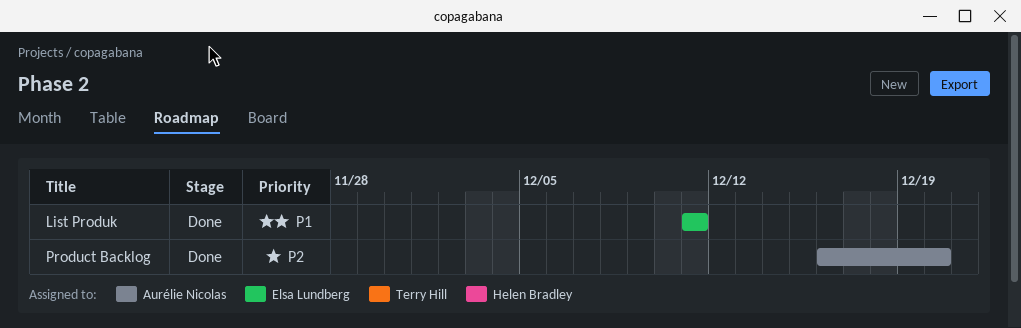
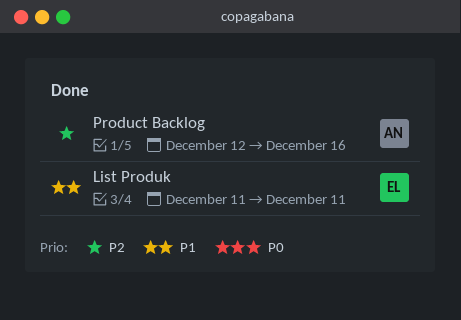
Product Backlog, start: Dec 16 -> Dec 12
Product Backlog, due: Dec 20 -> Dec 16

